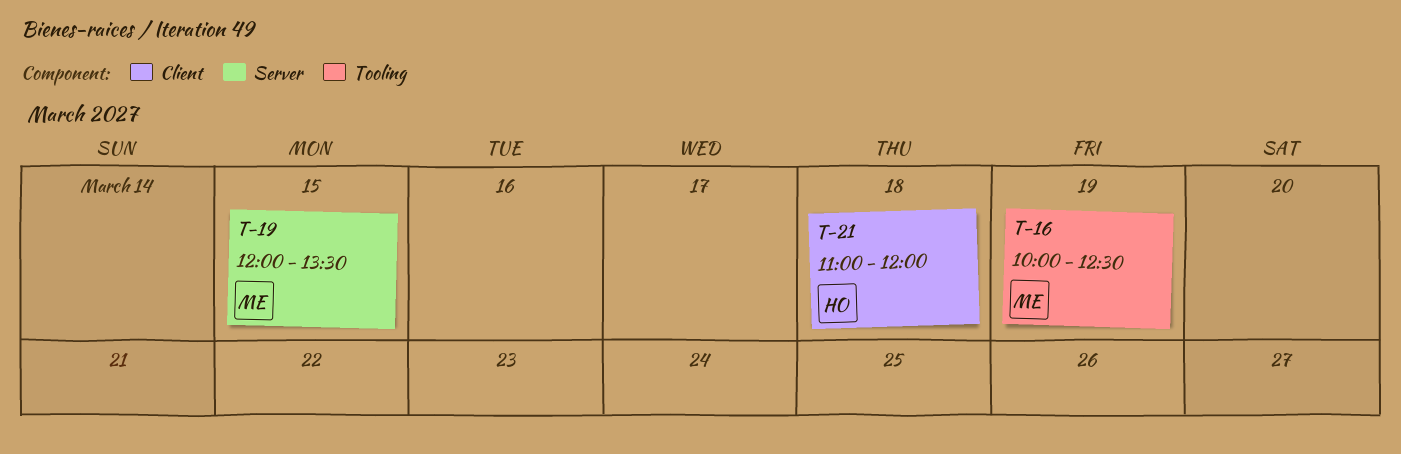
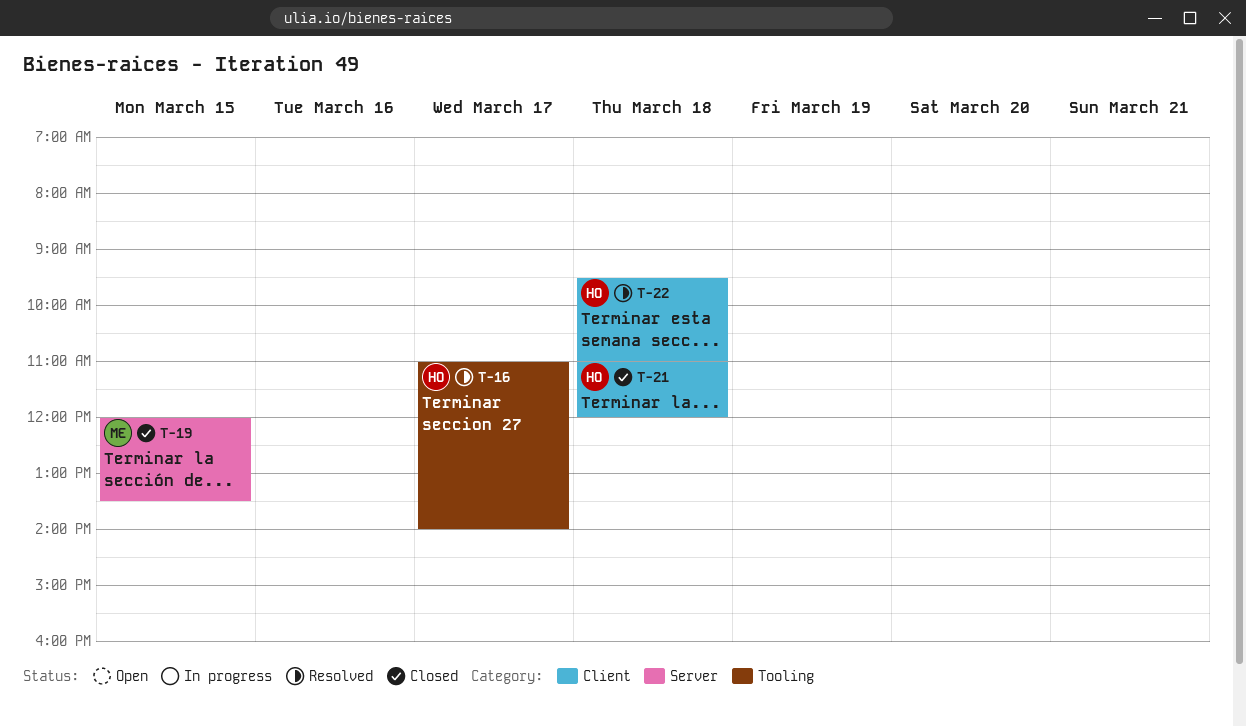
T-16, owner: ME -> HO
T-16, day: Mar 19 -> Mar 17
T-16, begins: 10:00 -> 11:00
T-16, ends: 12:30 -> 14:00
T-22: none -> present

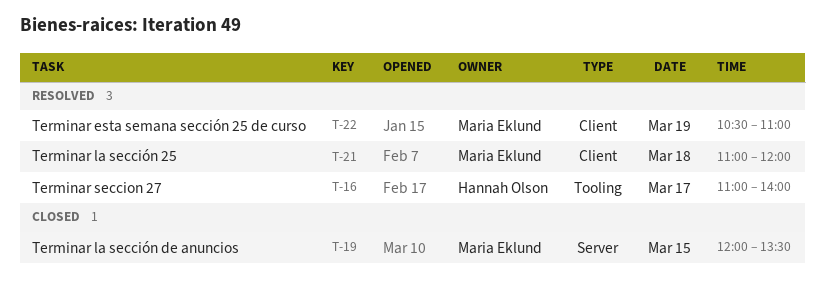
T-21, status: Closed -> Resolved
T-21, owner: Hannah Olson -> Maria Eklund
T-22, owner: Hannah Olson -> Maria Eklund
T-22, day: Mar 18 -> Mar 19
T-22, begins: 09:30 -> 10:30

